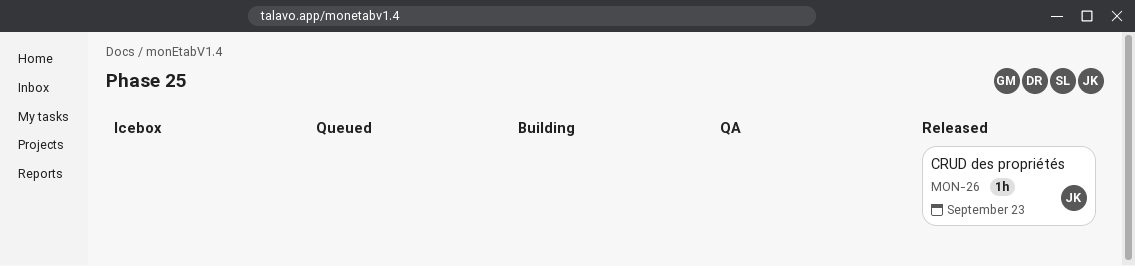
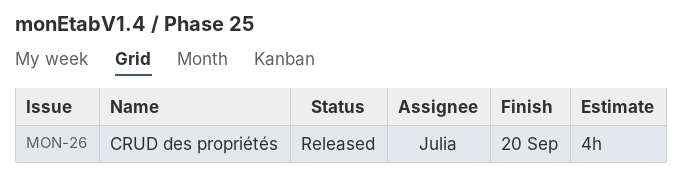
MON-26, estimate: 1h -> 4h
MON-26, due: Sep 23 -> Sep 20

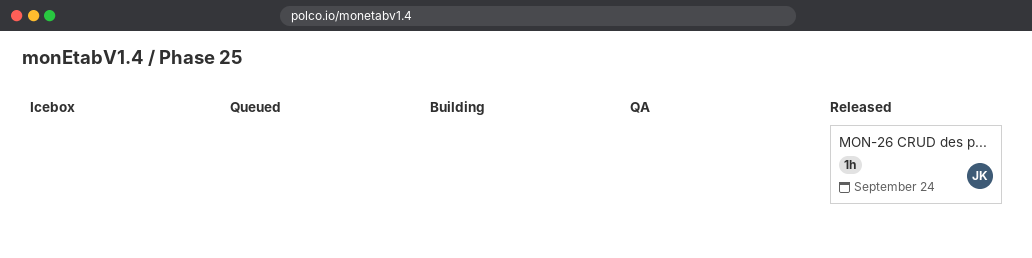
MON-26, estimate: 4h -> 1h
MON-26, due: Sep 20 -> Sep 24

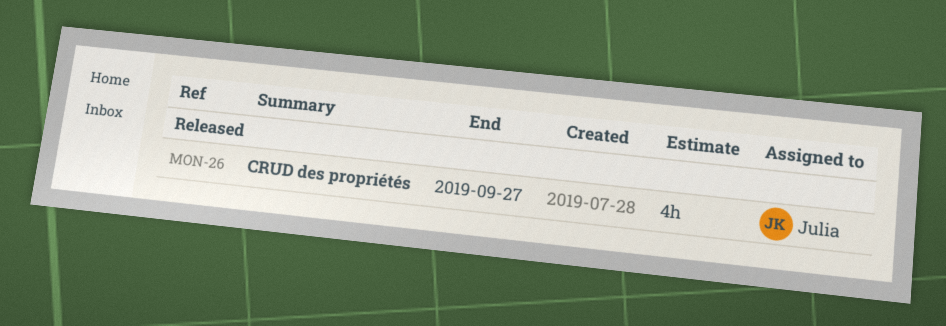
MON-26, estimate: 1h -> 4h
MON-26, due: Sep 24 -> Sep 27

